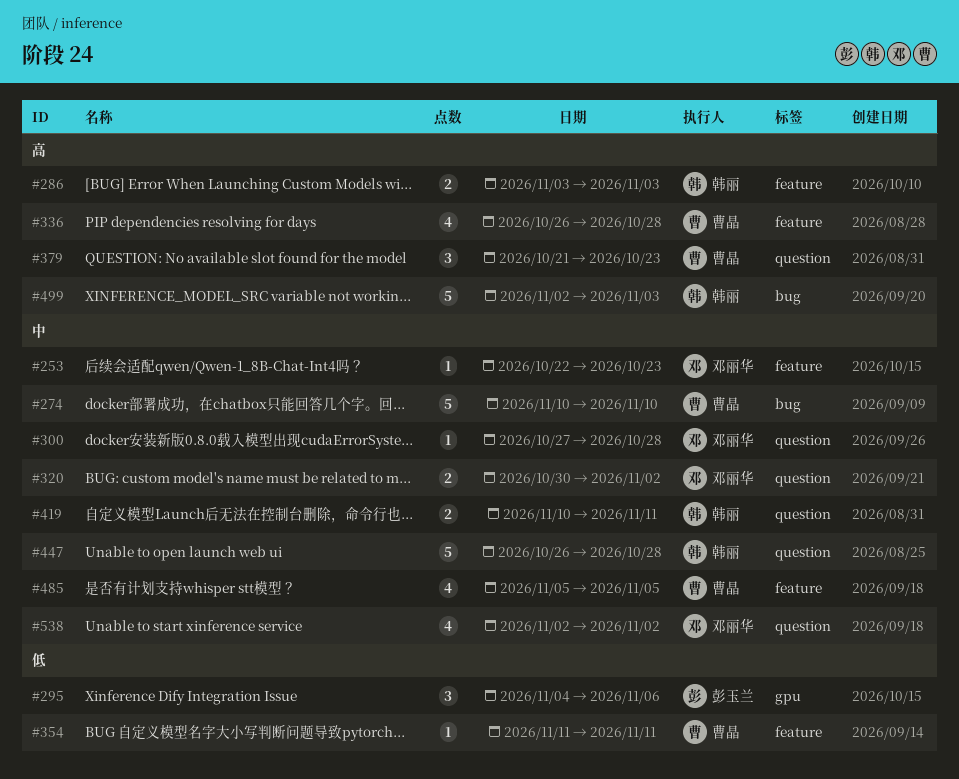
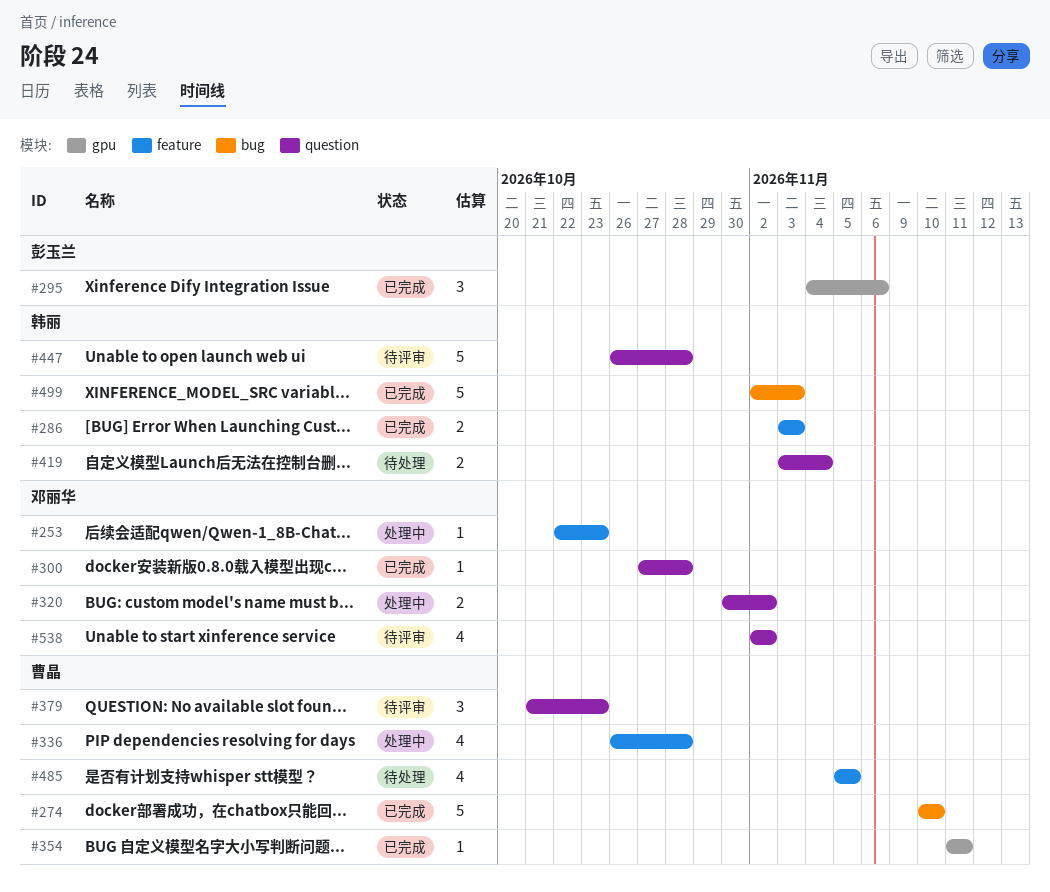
#354, label: feature -> gpu
#419, start: Nov 10 -> Nov 3
#419, due: Nov 11 -> Nov 4

